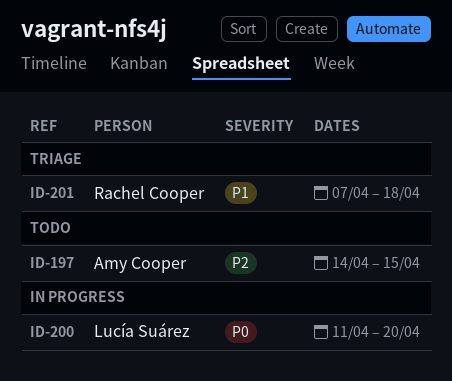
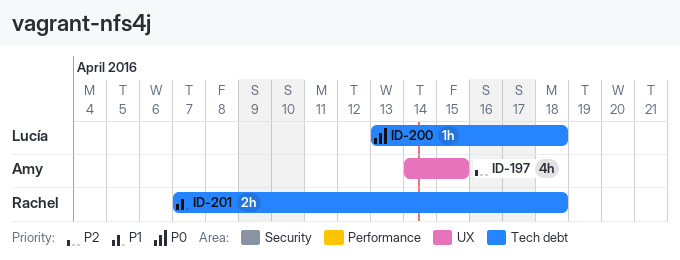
ID-200, start: Apr 11 -> Apr 13
ID-200, due: Apr 20 -> Apr 18

